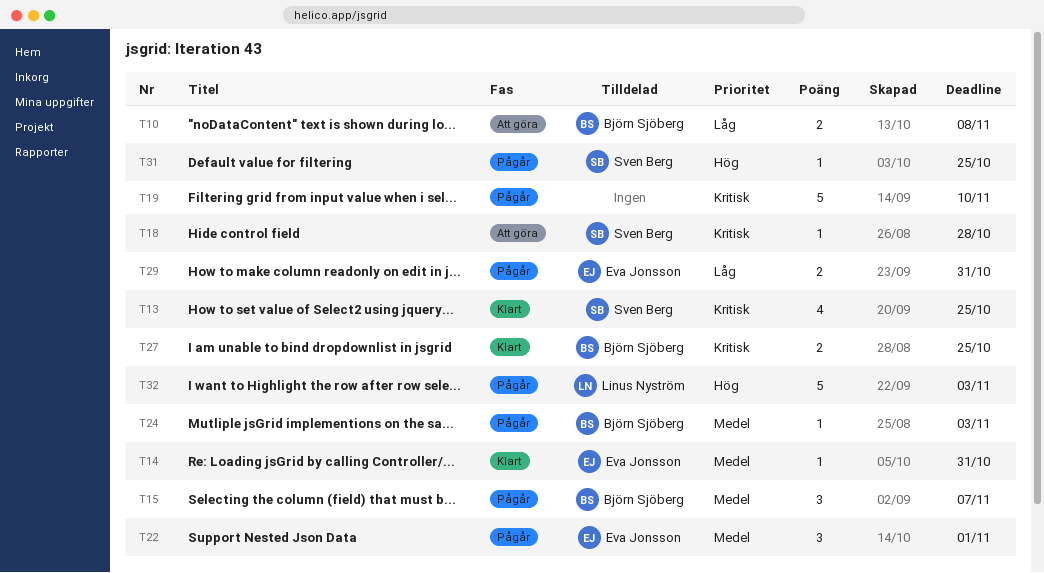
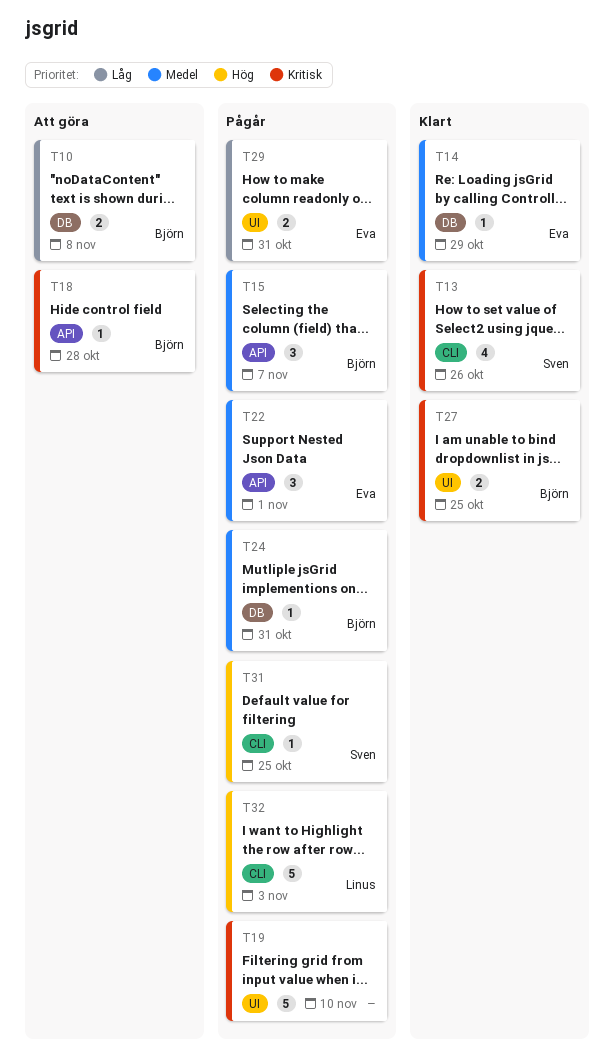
T13, due: Oct 25 -> Oct 26
T14, due: Oct 31 -> Oct 29
T18, owner: Sven Berg -> Björn Sjöberg
T24, due: Nov 3 -> Oct 31

